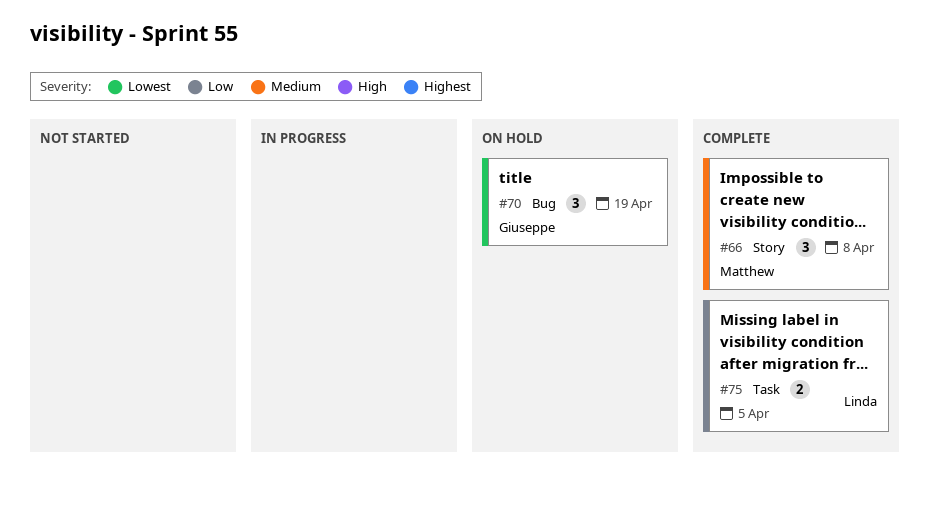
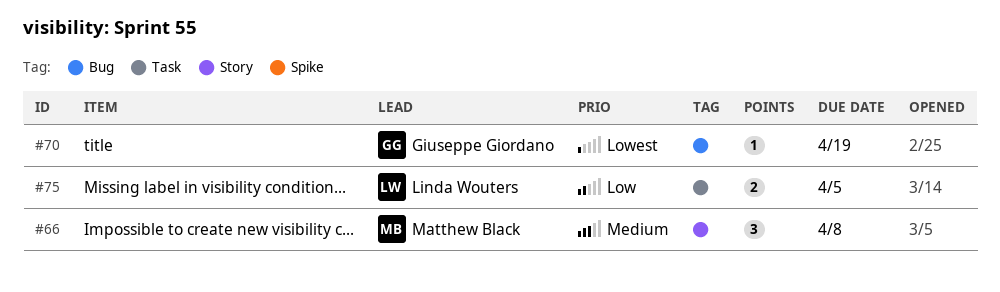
#70, estimate: 3 -> 1

